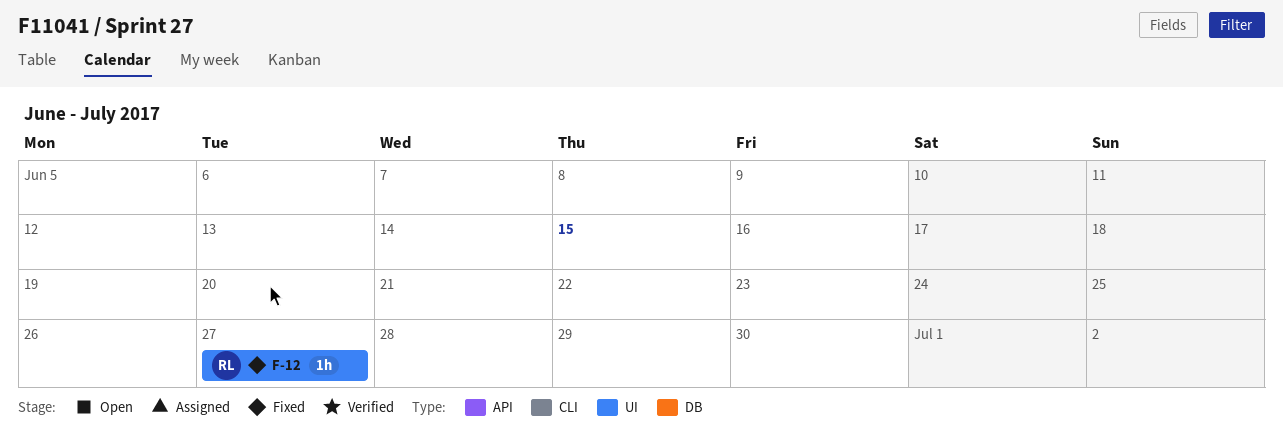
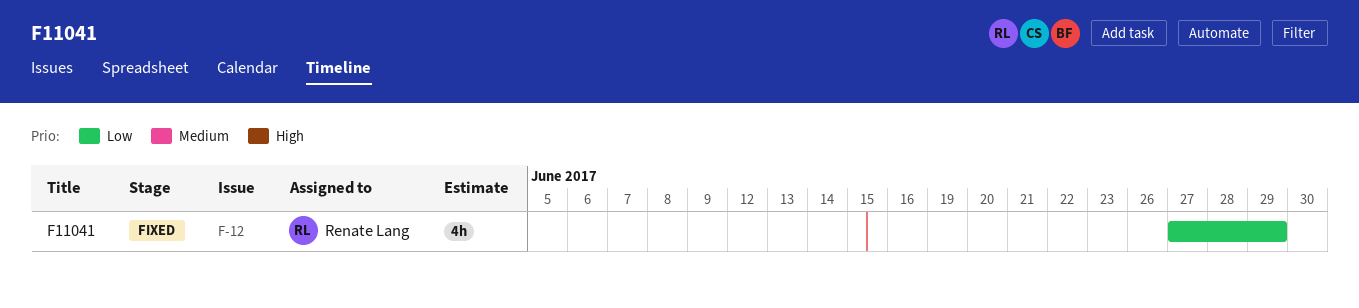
F-12, estimate: 1h -> 4h
F-12, due: Jun 27 -> Jun 29

